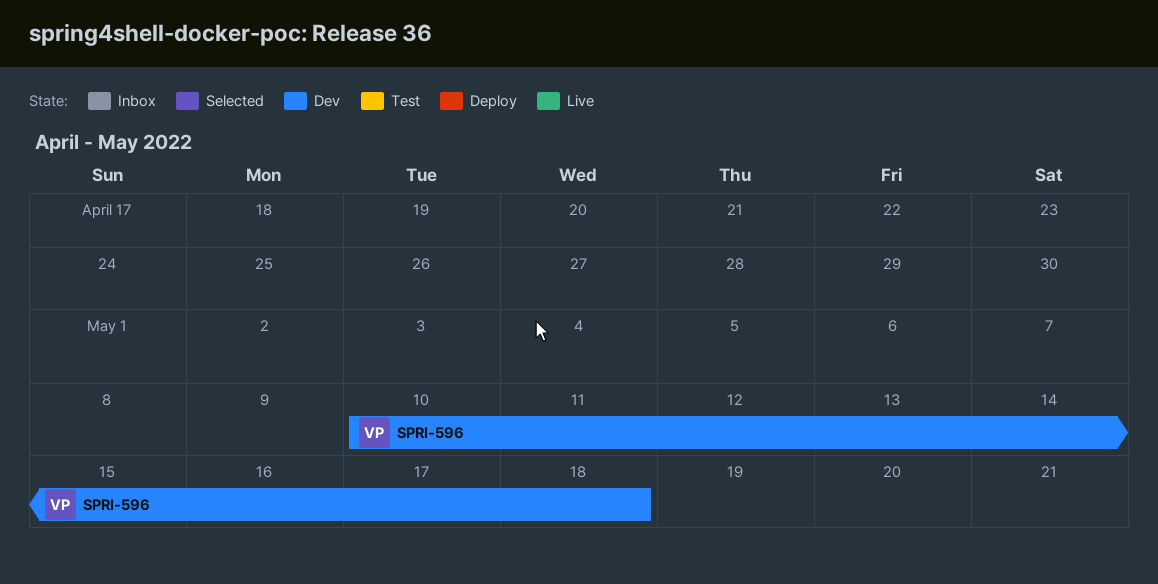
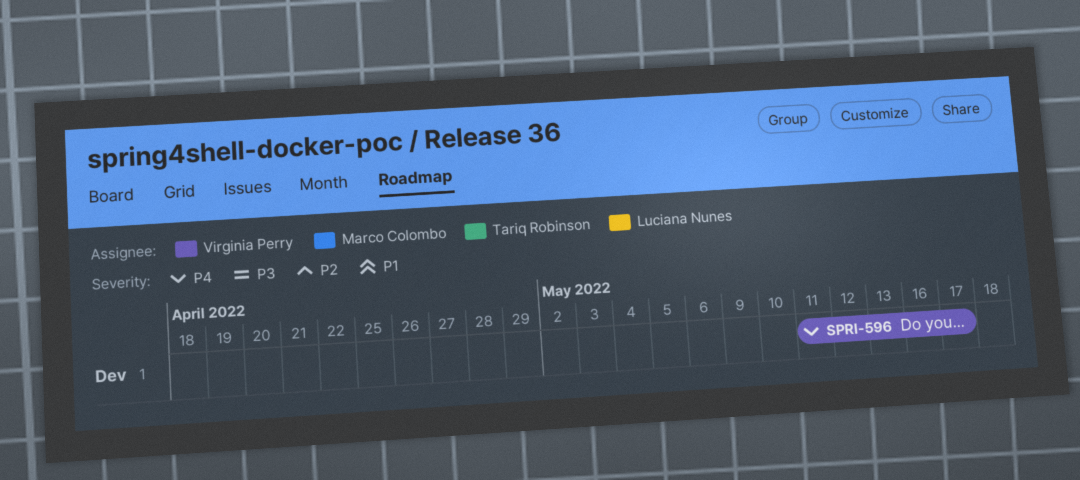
SPRI-596, start: May 10 -> May 11
SPRI-596, due: May 18 -> May 17

